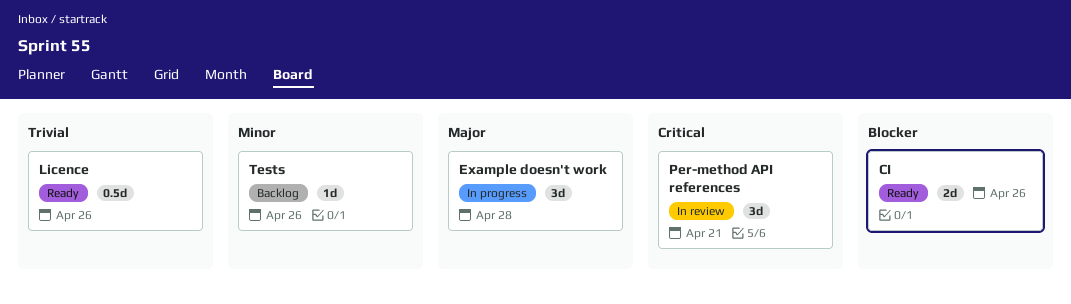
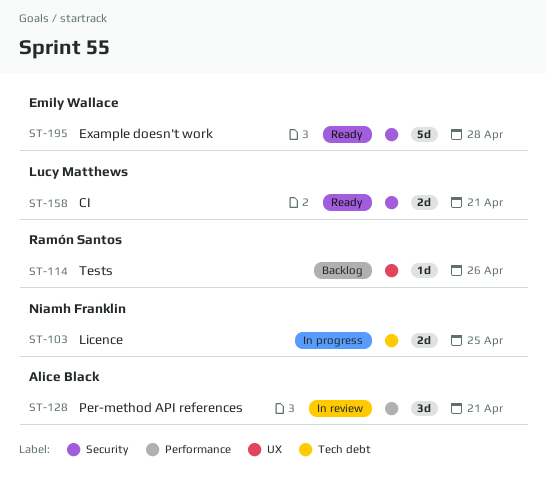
CI, due: Apr 26 -> Apr 21
Example doesn't work, status: In progress -> Ready
Example doesn't work, estimate: 3d -> 5d
Licence, status: Ready -> In progress
Licence, estimate: 0.5d -> 2d
Licence, due: Apr 26 -> Apr 25

